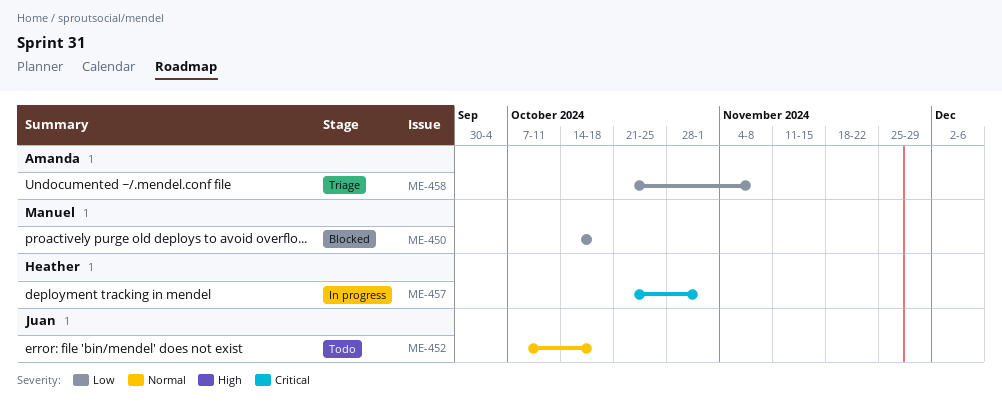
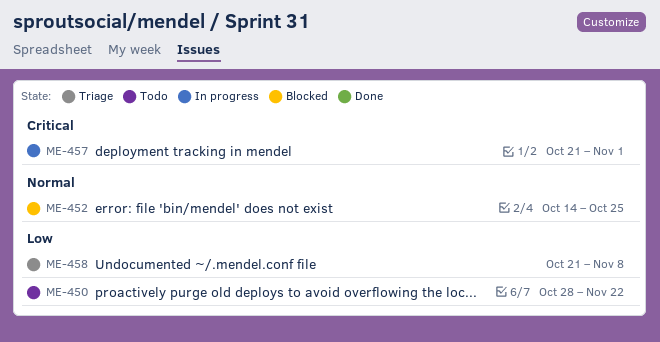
ME-450, status: Blocked -> Todo
ME-450, start: Oct 14 -> Oct 28
ME-450, due: Oct 18 -> Nov 22
ME-452, status: Todo -> Blocked
ME-452, start: Oct 7 -> Oct 14
ME-452, due: Oct 18 -> Oct 25

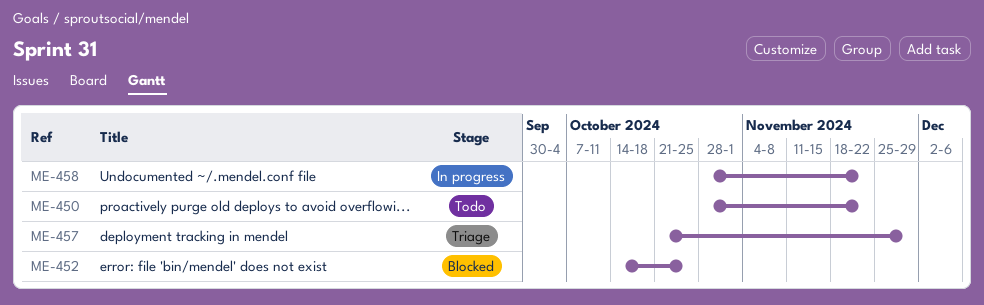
ME-457, status: In progress -> Triage
ME-457, due: Nov 1 -> Nov 29
ME-458, status: Triage -> In progress
ME-458, start: Oct 21 -> Oct 28
ME-458, due: Nov 8 -> Nov 22

